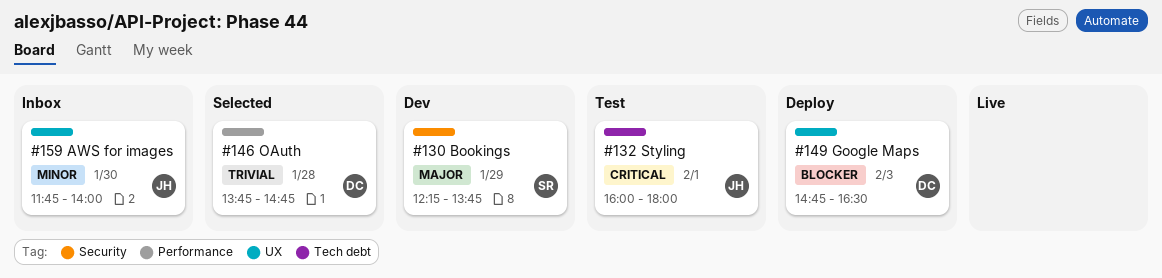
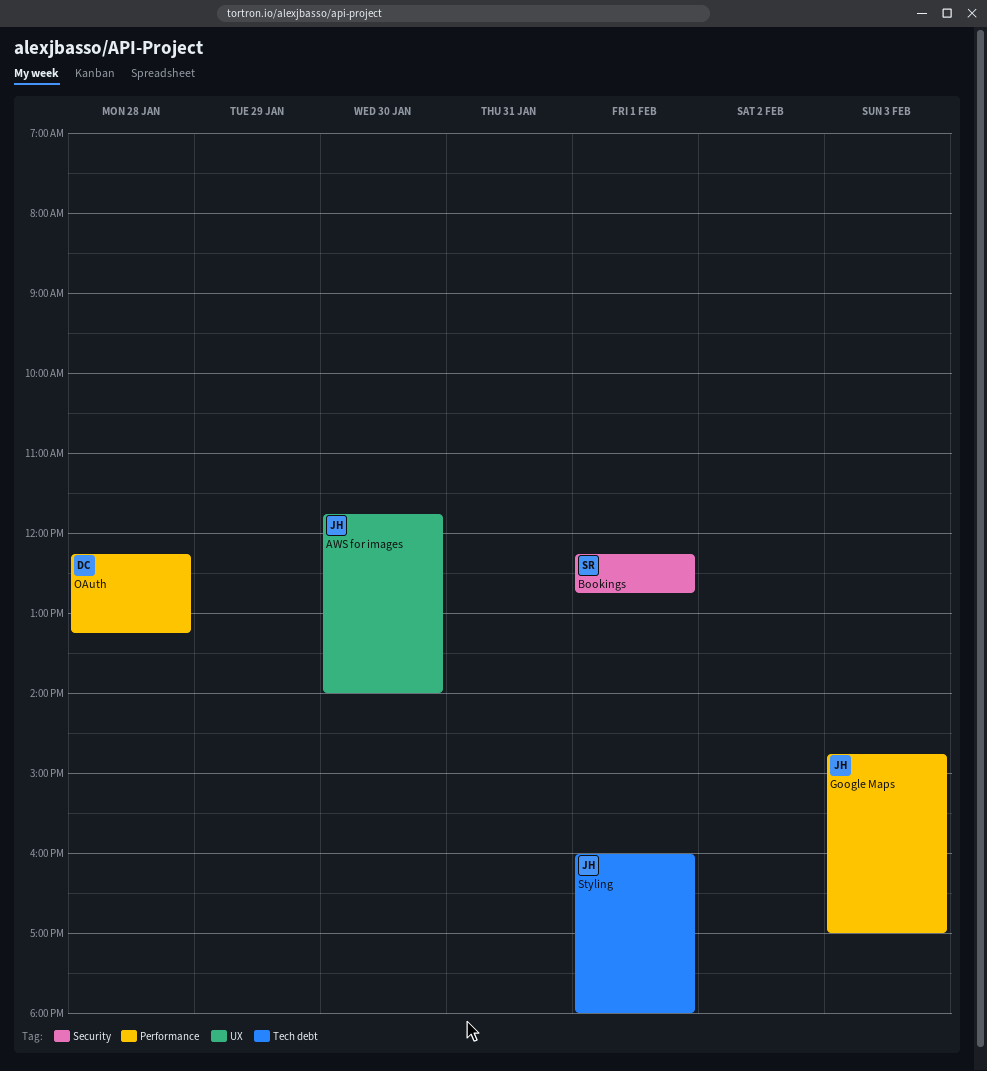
Bookings, day: Jan 29 -> Feb 1
Bookings, ends: 13:45 -> 12:45
Google Maps, owner: DC -> JH
Google Maps, label: UX -> Performance
Google Maps, ends: 16:30 -> 17:00
OAuth, begins: 13:45 -> 12:15
OAuth, ends: 14:45 -> 13:15

